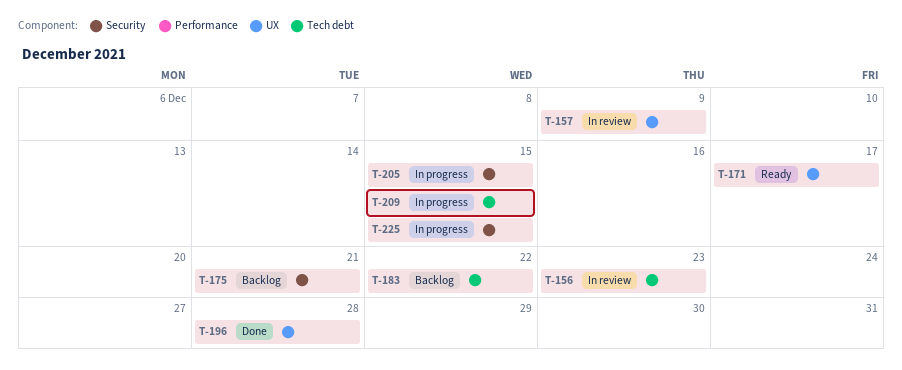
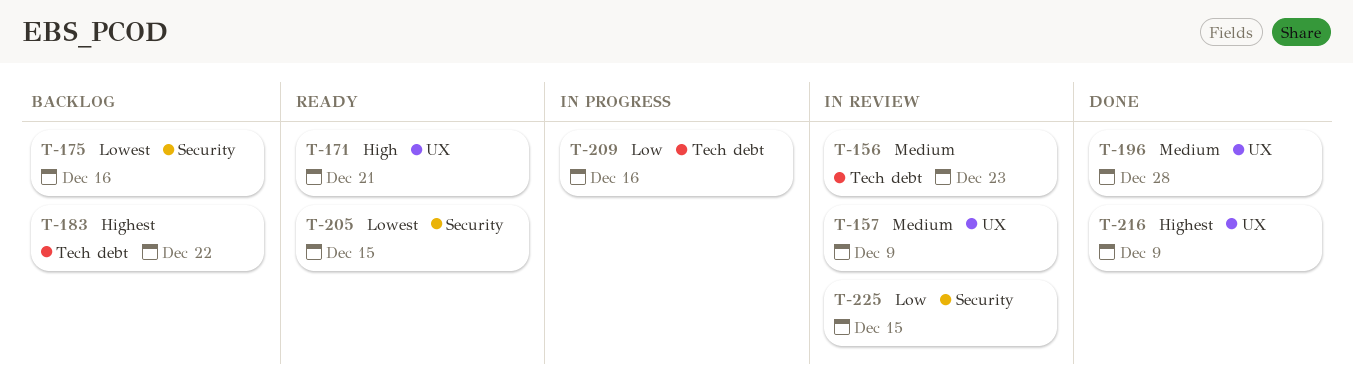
T-171, due: Dec 17 -> Dec 21
T-175, due: Dec 21 -> Dec 16
T-205, status: In progress -> Ready
T-209, due: Dec 15 -> Dec 16
T-216: none -> present
T-225, status: In progress -> In review

